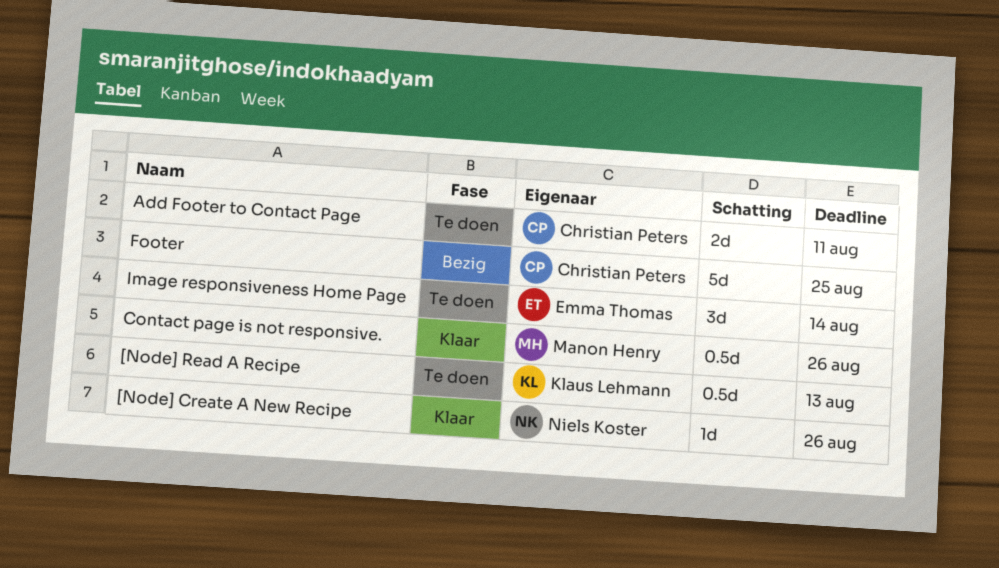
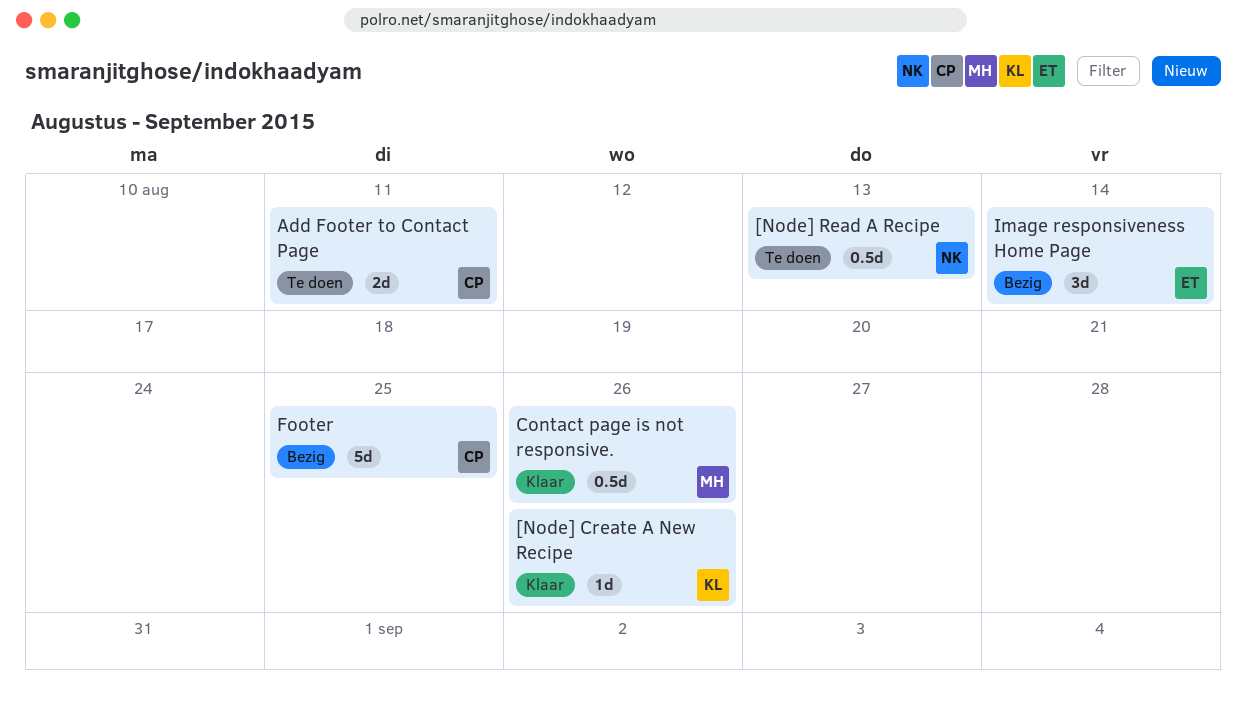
[Node] Create A New Recipe, owner: Niels Koster -> Klaus Lehmann
[Node] Read A Recipe, owner: Klaus Lehmann -> Niels Koster
Image responsiveness Home Page, status: Te doen -> Bezig

